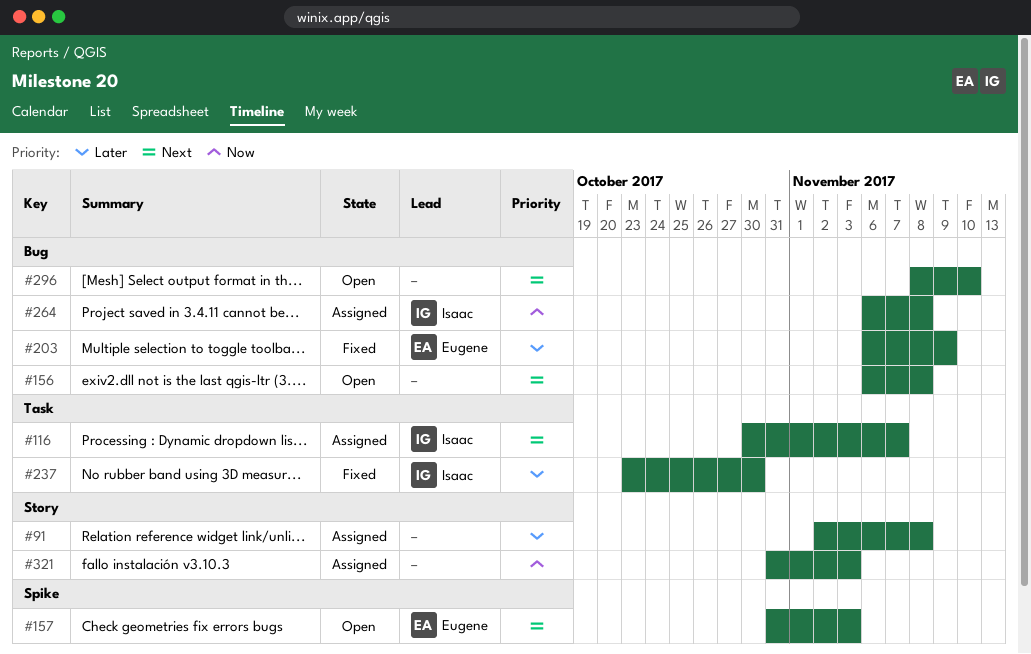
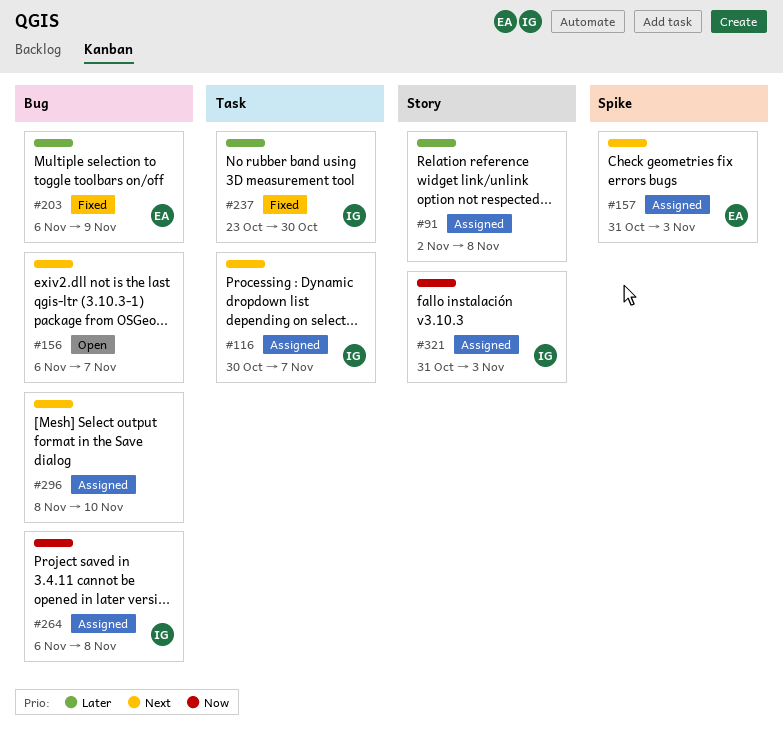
#156, due: Nov 8 -> Nov 7
#157, status: Open -> Assigned
#296, status: Open -> Assigned
#321, owner: none -> Isaac

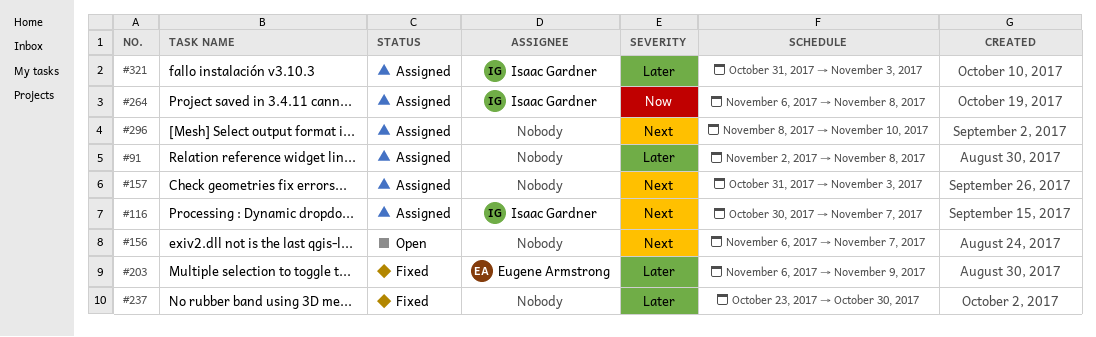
#157, owner: Eugene Armstrong -> none
#237, owner: Isaac Gardner -> none
#321, priority: Now -> Later

